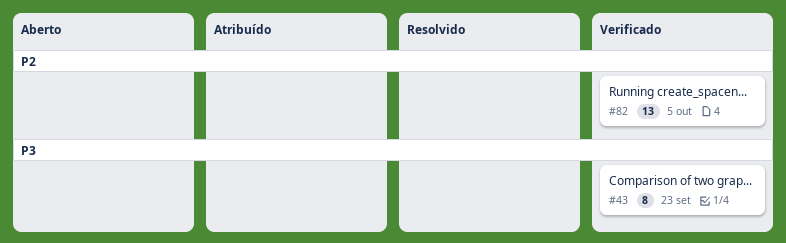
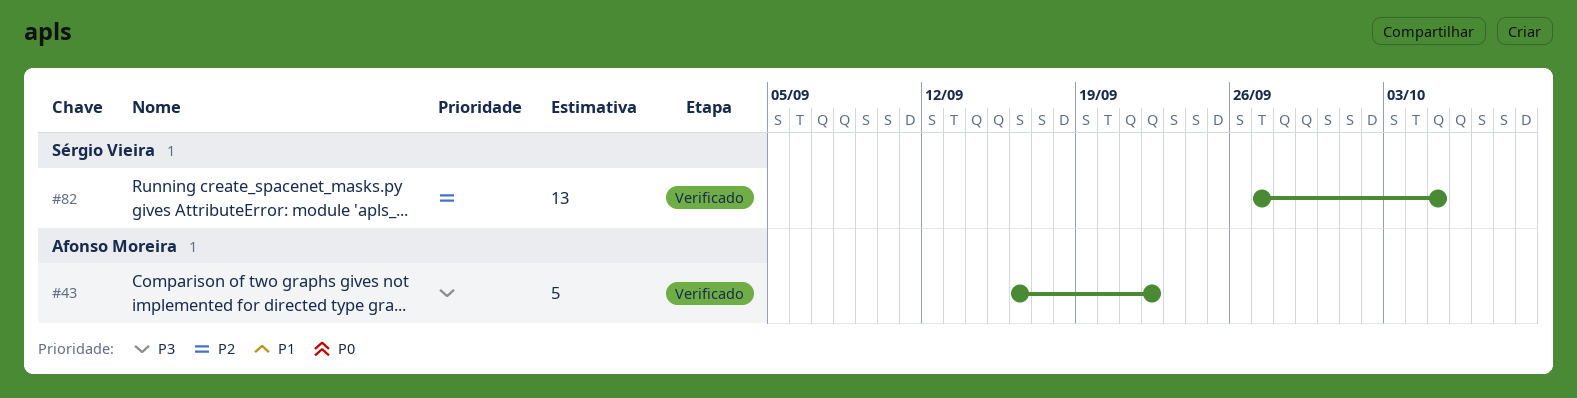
#43, estimate: 8 -> 5
#43, due: Sep 23 -> Sep 22

